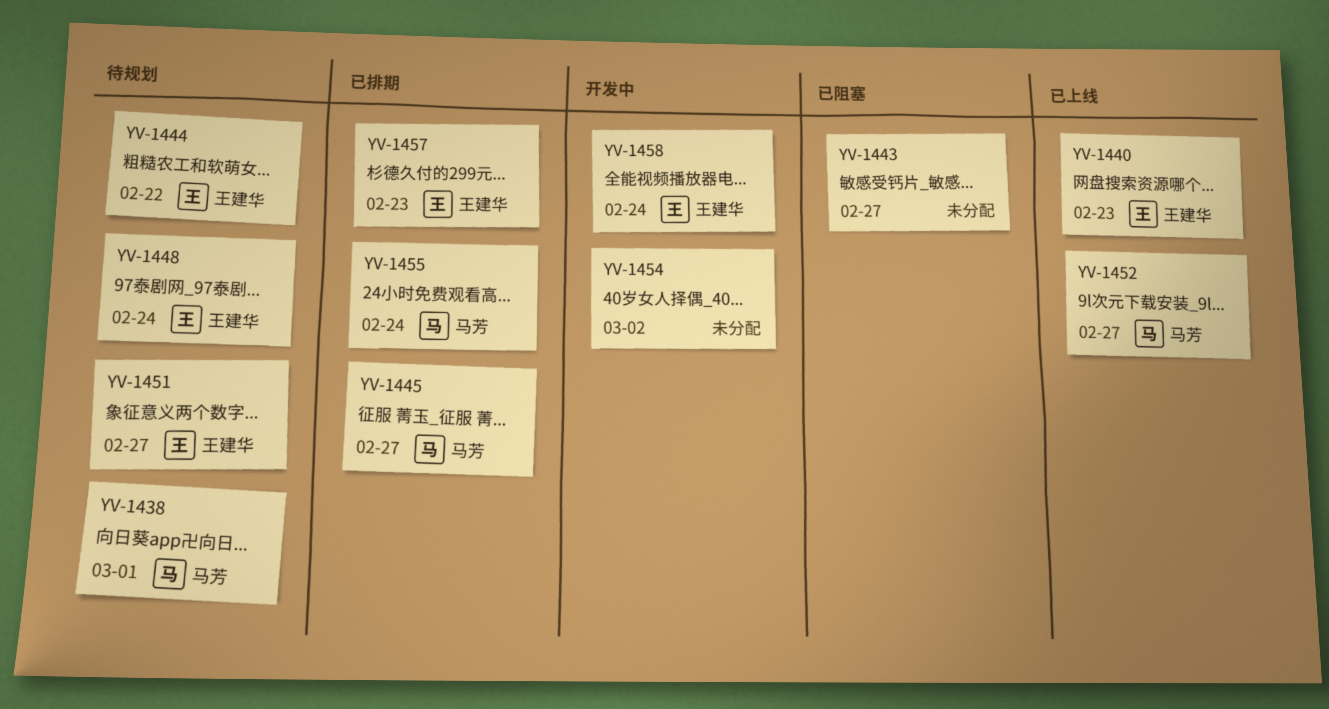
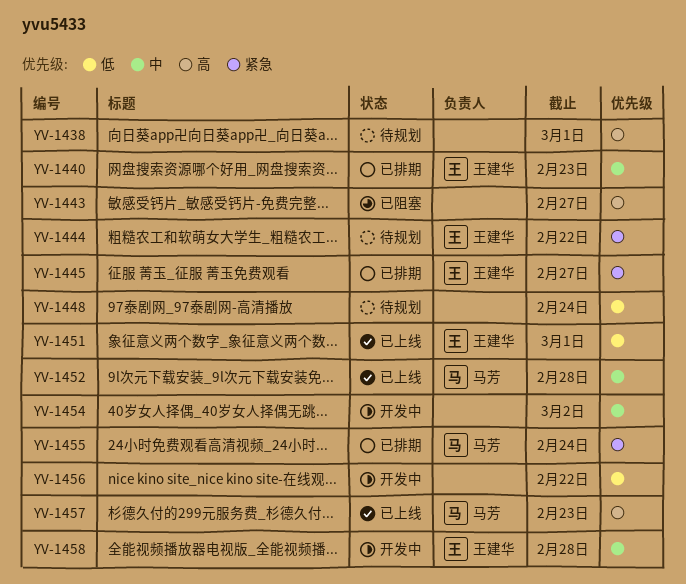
YV-1438, owner: 马芳 -> none
YV-1440, status: 已上线 -> 已排期
YV-1445, owner: 马芳 -> 王建华
YV-1448, owner: 王建华 -> none
YV-1451, status: 待规划 -> 已上线
YV-1451, due: Feb 27 -> Mar 1
YV-1452, due: Feb 27 -> Feb 28
YV-1456: none -> present
YV-1457, status: 已排期 -> 已上线
YV-1457, owner: 王建华 -> 马芳
YV-1458, due: Feb 24 -> Feb 28

